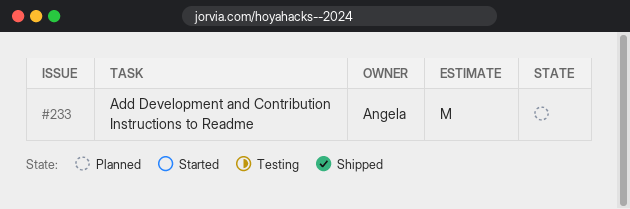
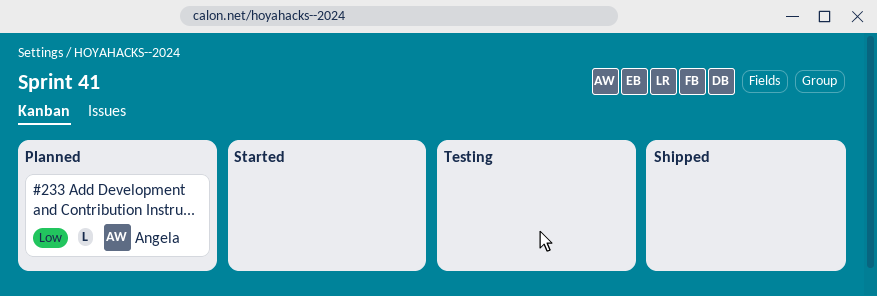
#233, estimate: M -> L

